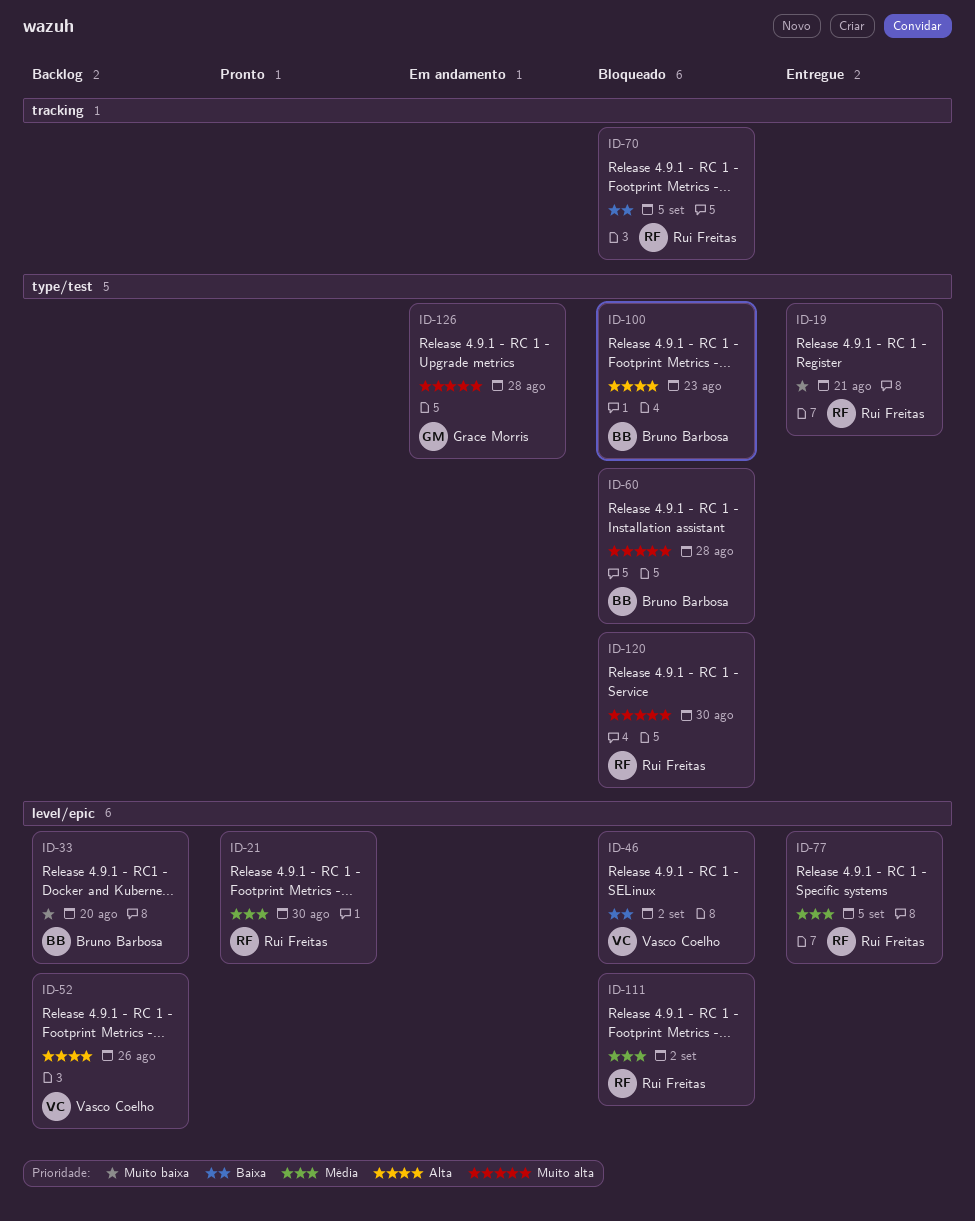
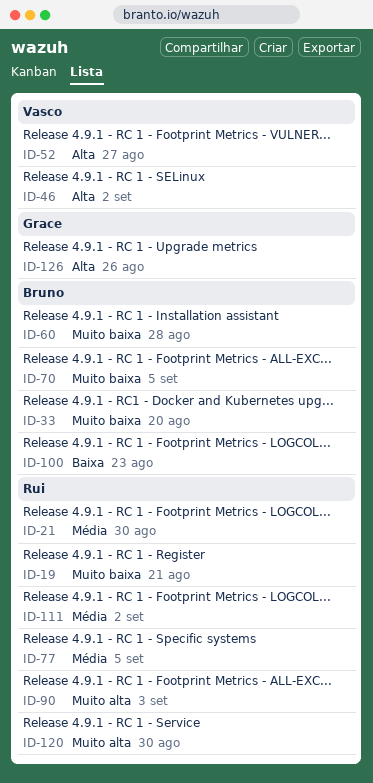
ID-46, priority: Baixa -> Alta
ID-52, due: Aug 26 -> Aug 27
ID-60, priority: Muito alta -> Muito baixa
ID-70, owner: Rui Freitas -> Bruno Barbosa
ID-70, priority: Baixa -> Muito baixa
ID-90: none -> present
ID-100, priority: Alta -> Baixa
ID-126, priority: Muito alta -> Alta
ID-126, due: Aug 28 -> Aug 26

